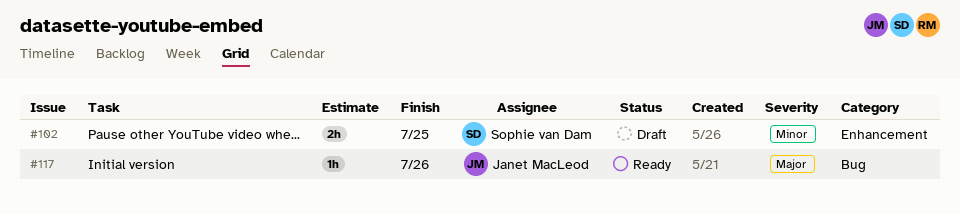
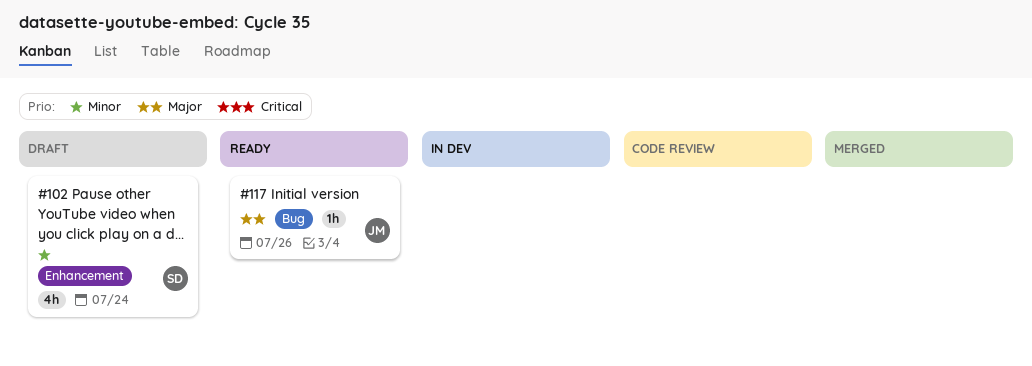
#102, estimate: 2h -> 4h
#102, due: Jul 25 -> Jul 24

